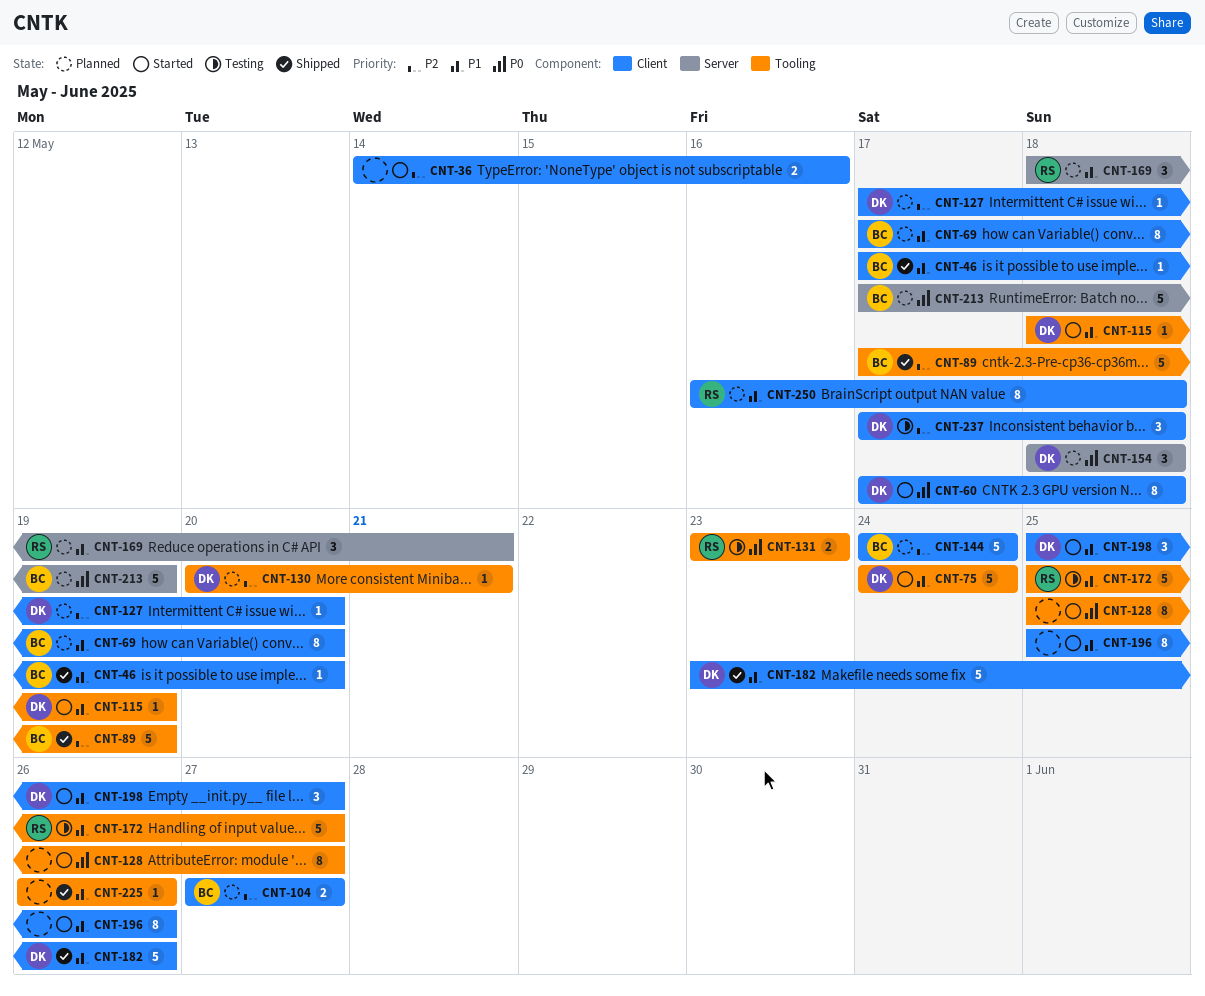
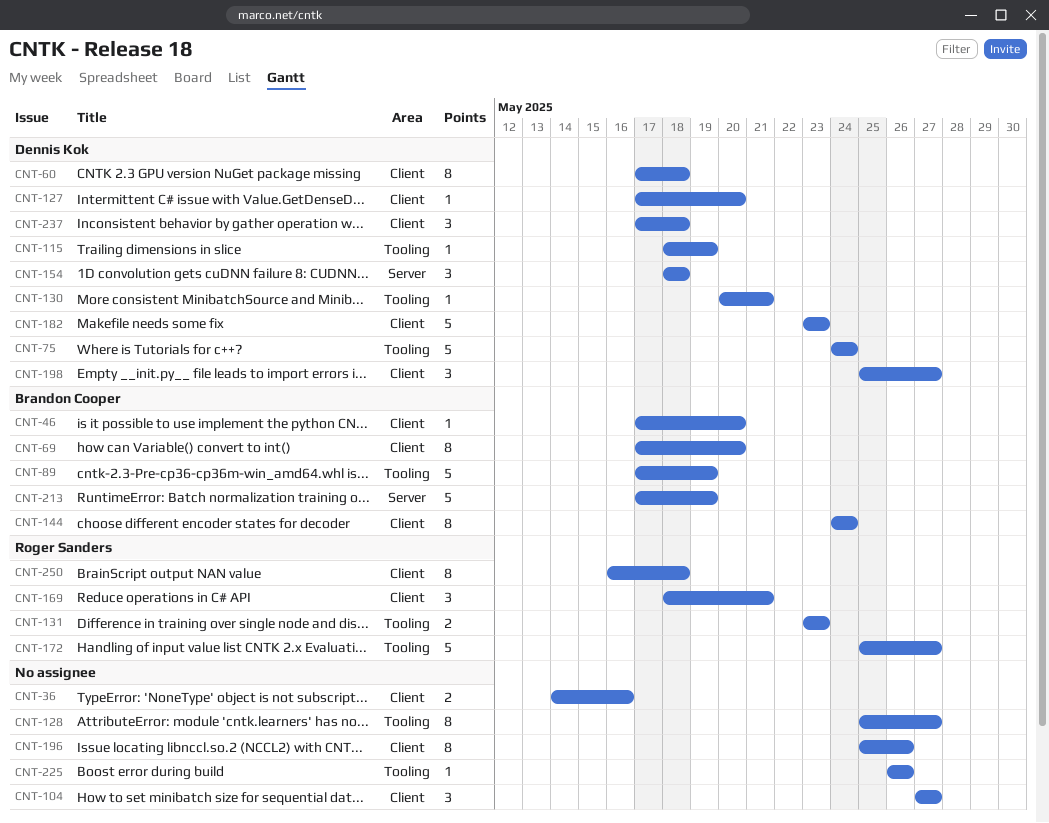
CNT-104, owner: Brandon Cooper -> none
CNT-104, estimate: 2 -> 3
CNT-144, estimate: 5 -> 8
CNT-169, label: Server -> Client
CNT-182, due: May 26 -> May 23

